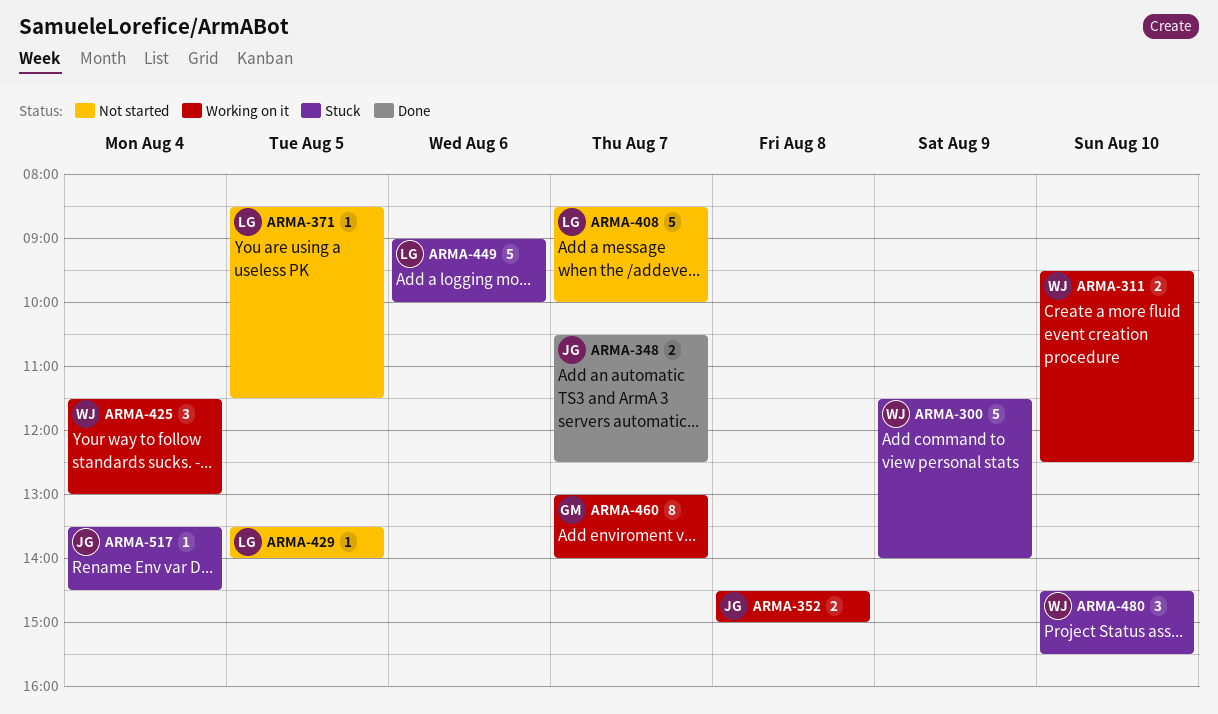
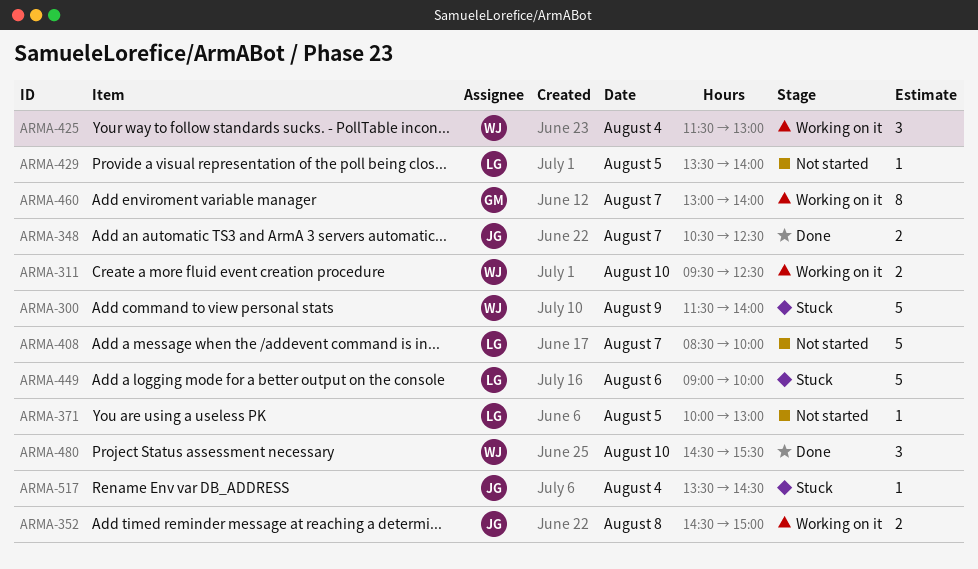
ARMA-371, begins: 08:30 -> 10:00
ARMA-371, ends: 11:30 -> 13:00
ARMA-480, status: Stuck -> Done

